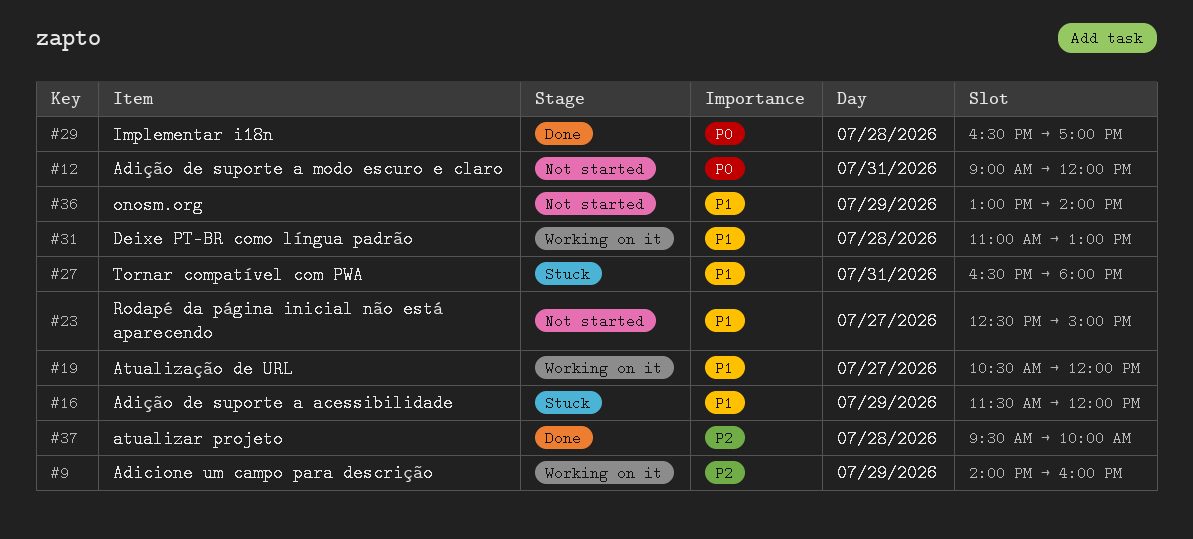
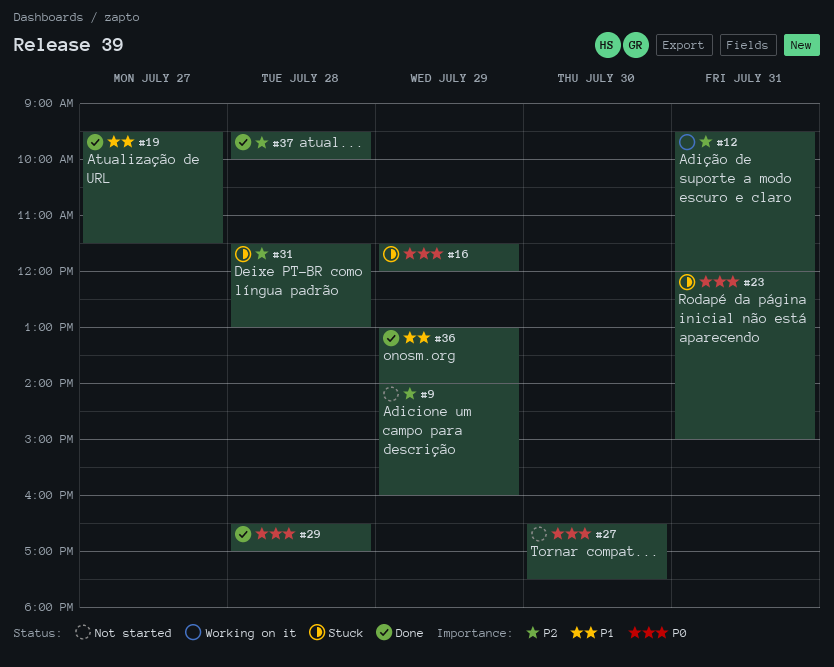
#9, status: Working on it -> Not started
#12, status: Not started -> Working on it
#12, priority: P0 -> P2
#12, begins: 09:00 -> 09:30
#16, priority: P1 -> P0
#19, status: Working on it -> Done
#19, begins: 10:30 -> 09:30
#19, ends: 12:00 -> 11:30
#23, status: Not started -> Stuck
#23, priority: P1 -> P0
#23, day: Jul 27 -> Jul 31
#23, begins: 12:30 -> 12:00
#27, status: Stuck -> Not started
#27, priority: P1 -> P0
#27, day: Jul 31 -> Jul 30
#27, ends: 18:00 -> 17:30
#31, status: Working on it -> Stuck
#31, priority: P1 -> P2
#31, begins: 11:00 -> 11:30
#36, status: Not started -> Done

